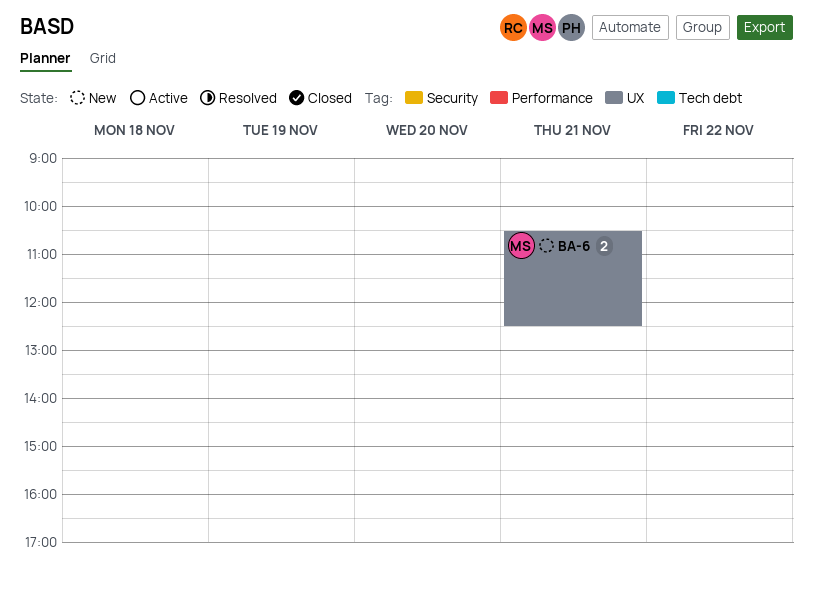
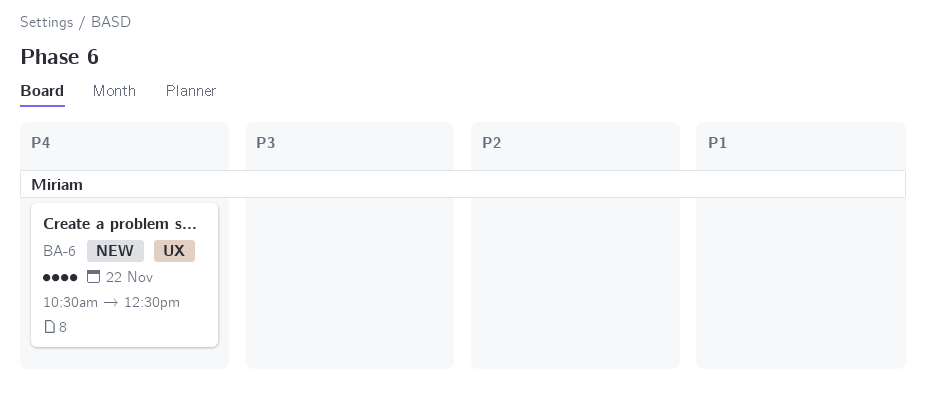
BA-6, estimate: 2 -> 4
BA-6, day: Nov 21 -> Nov 22

